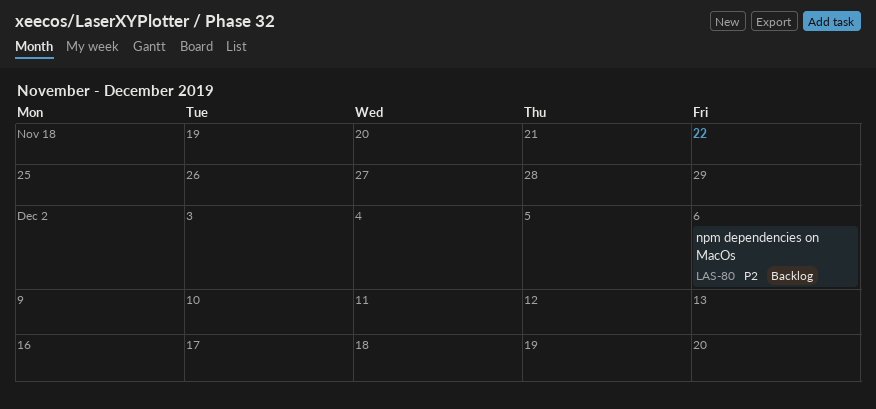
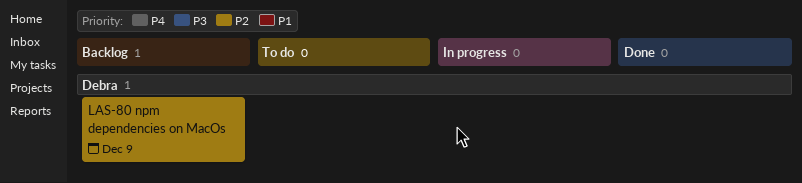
LAS-80, due: Dec 6 -> Dec 9

